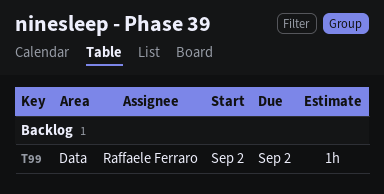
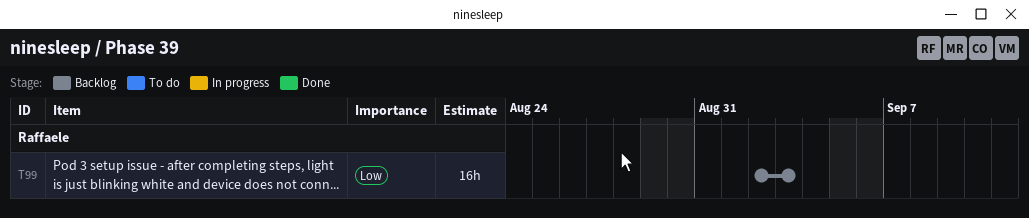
T99, estimate: 1h -> 16h
T99, due: Sep 2 -> Sep 3

